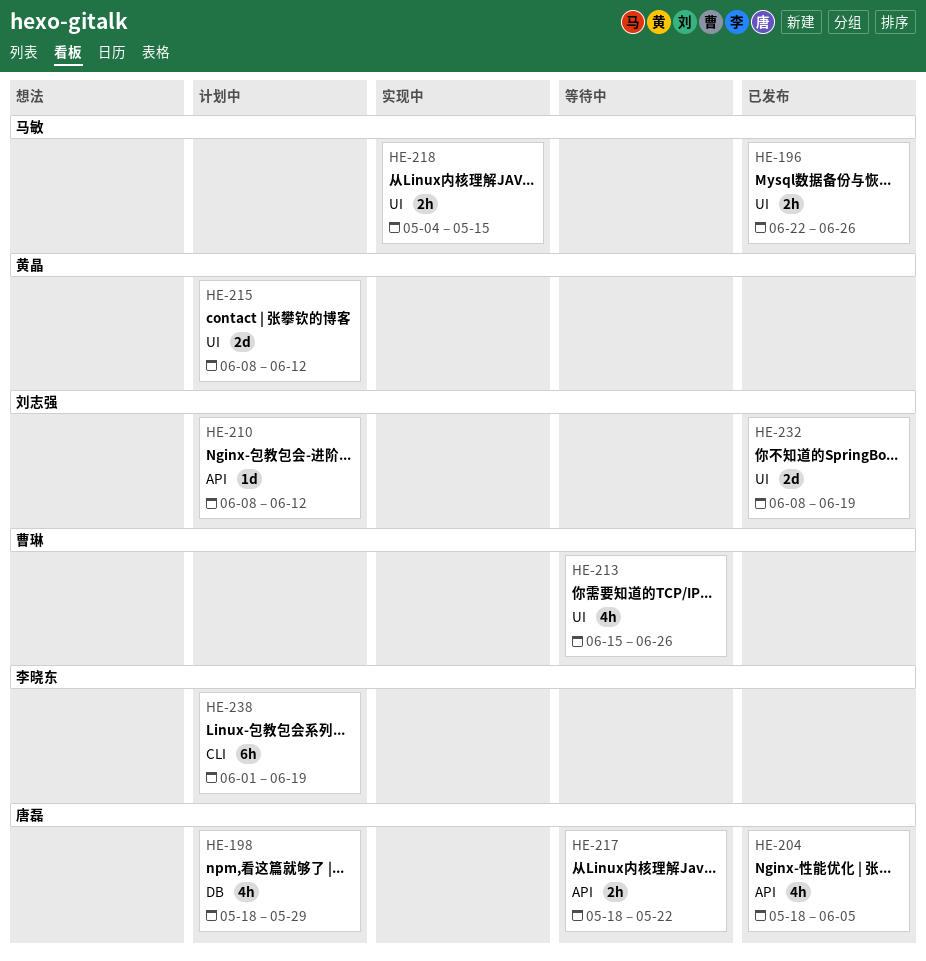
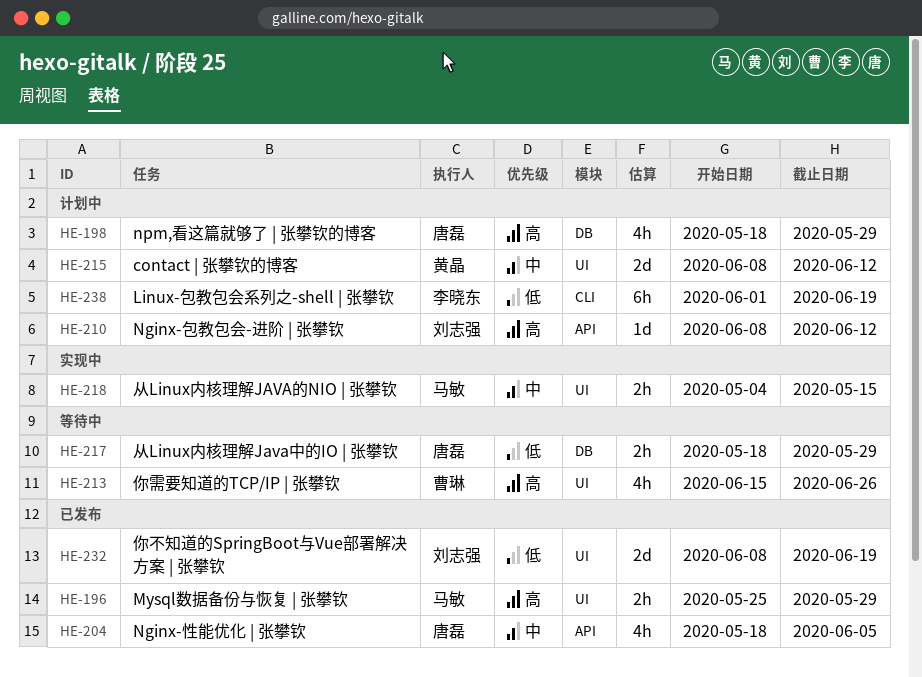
HE-196, start: Jun 22 -> May 25
HE-196, due: Jun 26 -> May 29
HE-217, label: API -> DB
HE-217, due: May 22 -> May 29

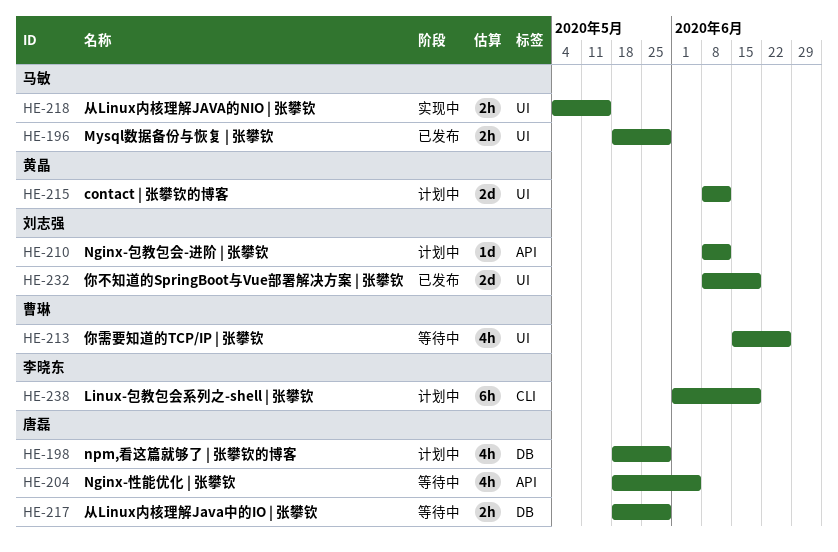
HE-196, start: May 25 -> May 18
HE-204, status: 已发布 -> 等待中

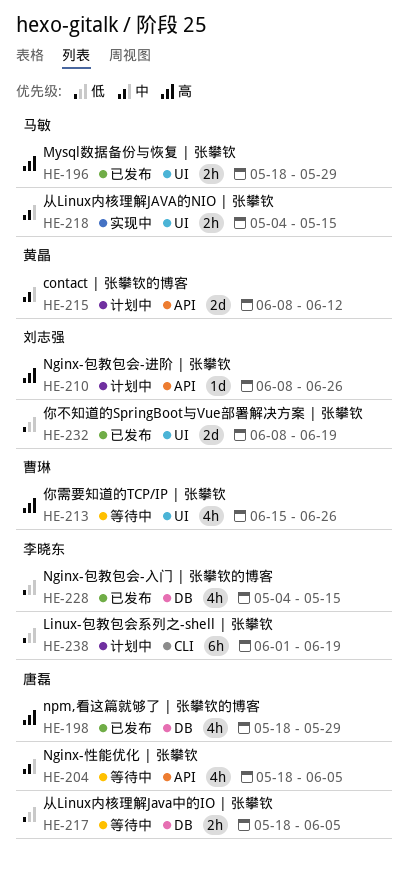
HE-198, status: 计划中 -> 已发布
HE-210, due: Jun 12 -> Jun 26
HE-215, label: UI -> API
HE-217, due: May 29 -> Jun 5
HE-228: none -> present

